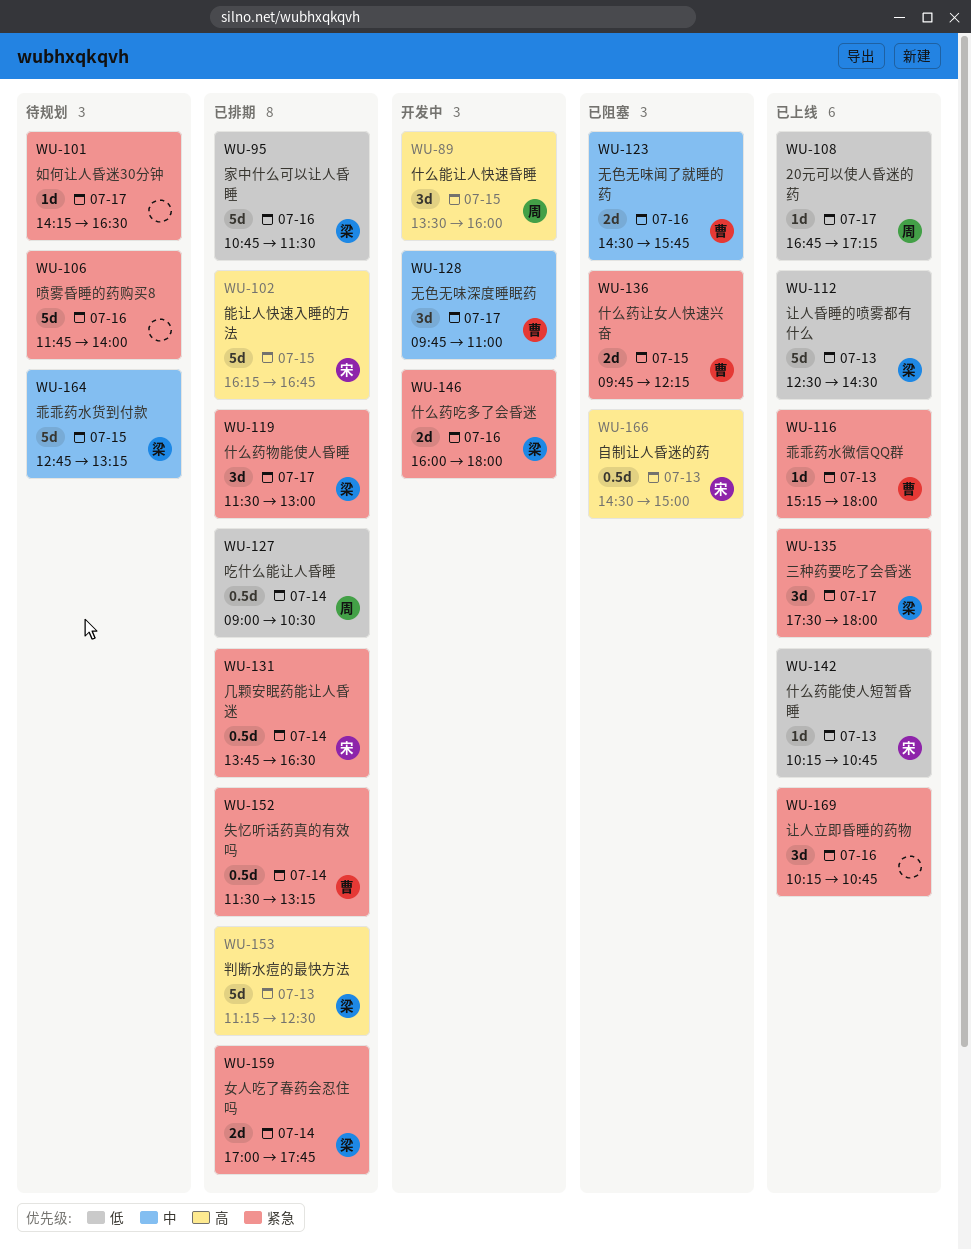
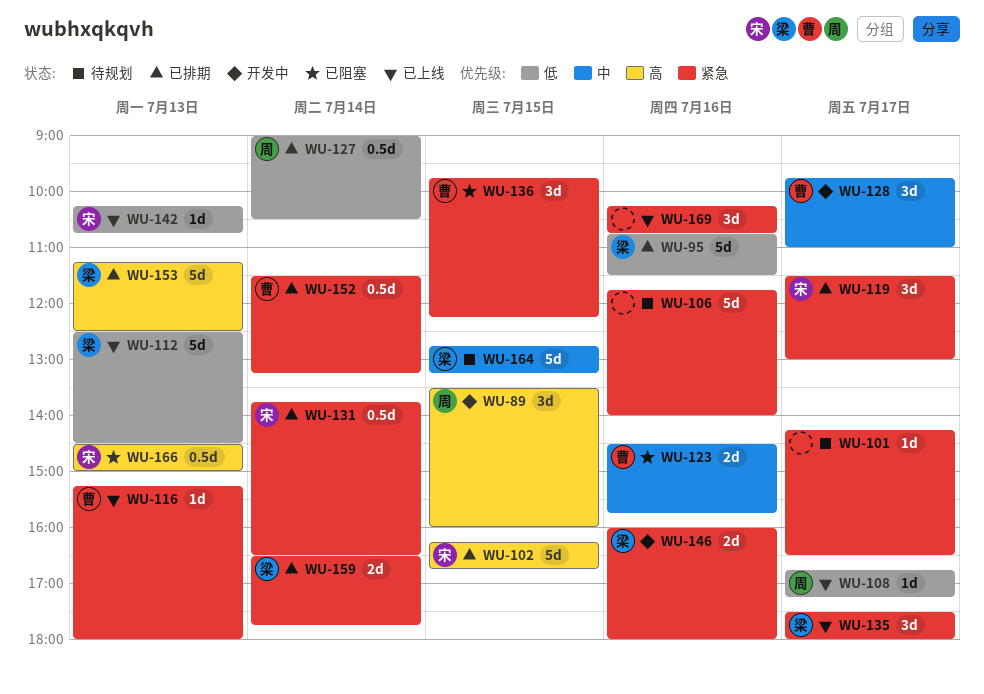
WU-119, owner: 梁 -> 宋
WU-136, estimate: 2d -> 3d
WU-159, begins: 17:00 -> 16:30

